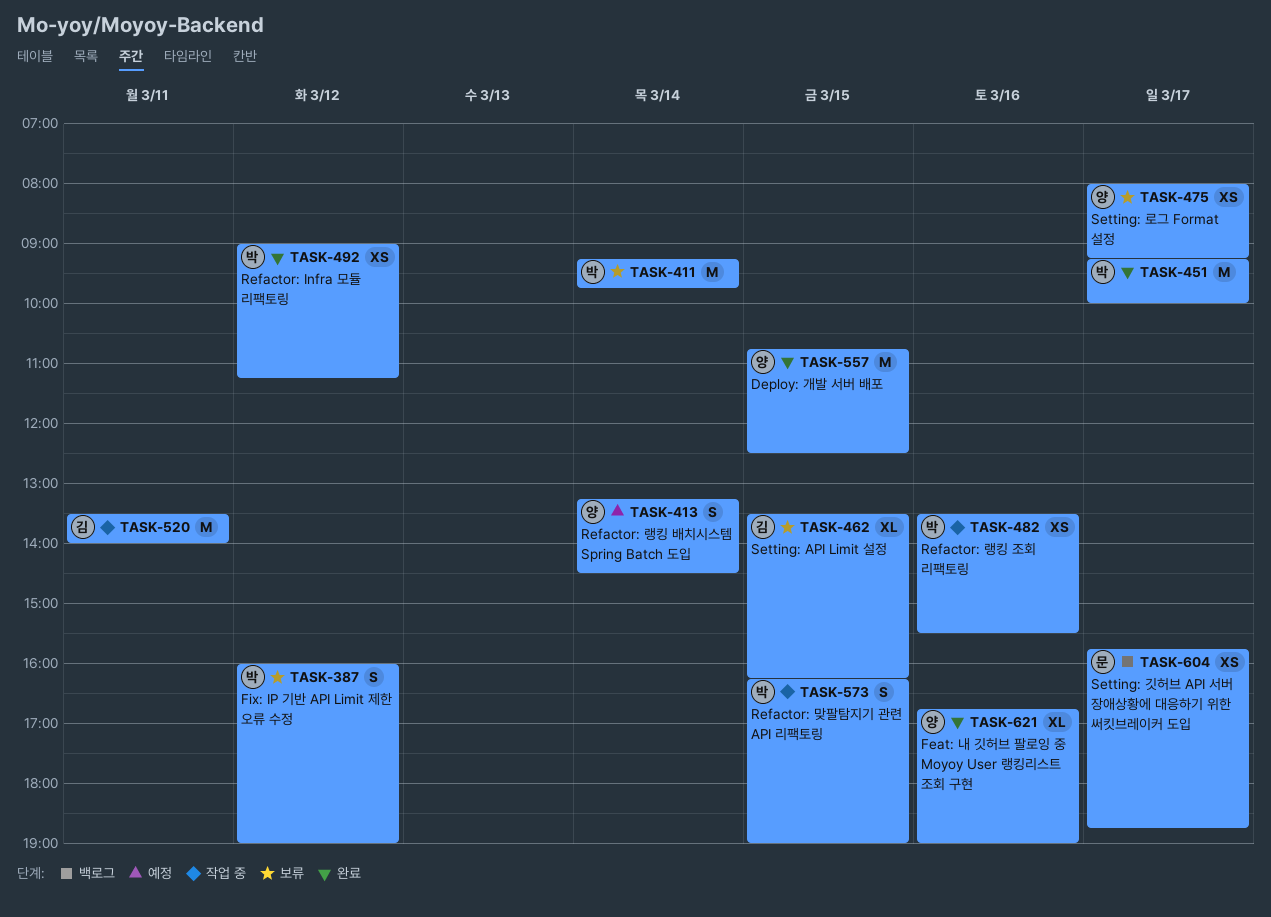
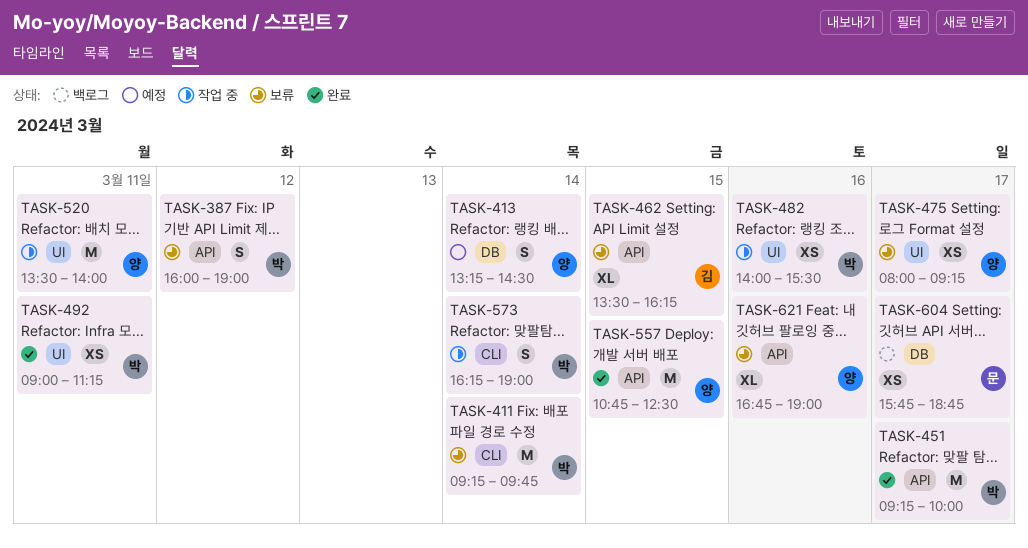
TASK-482, begins: 13:30 -> 14:00
TASK-492, day: Mar 12 -> Mar 11
TASK-520, owner: 김 -> 양
TASK-573, day: Mar 15 -> Mar 14
TASK-621, status: 완료 -> 보류

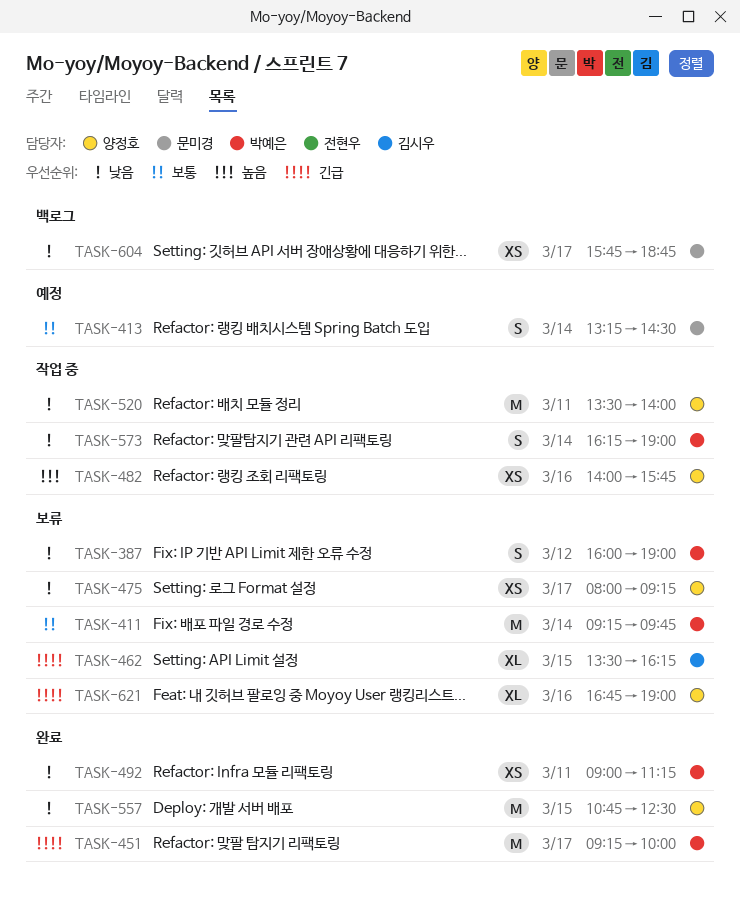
TASK-413, owner: 양정호 -> 문미경
TASK-482, owner: 박예은 -> 양정호
TASK-482, ends: 15:30 -> 15:45

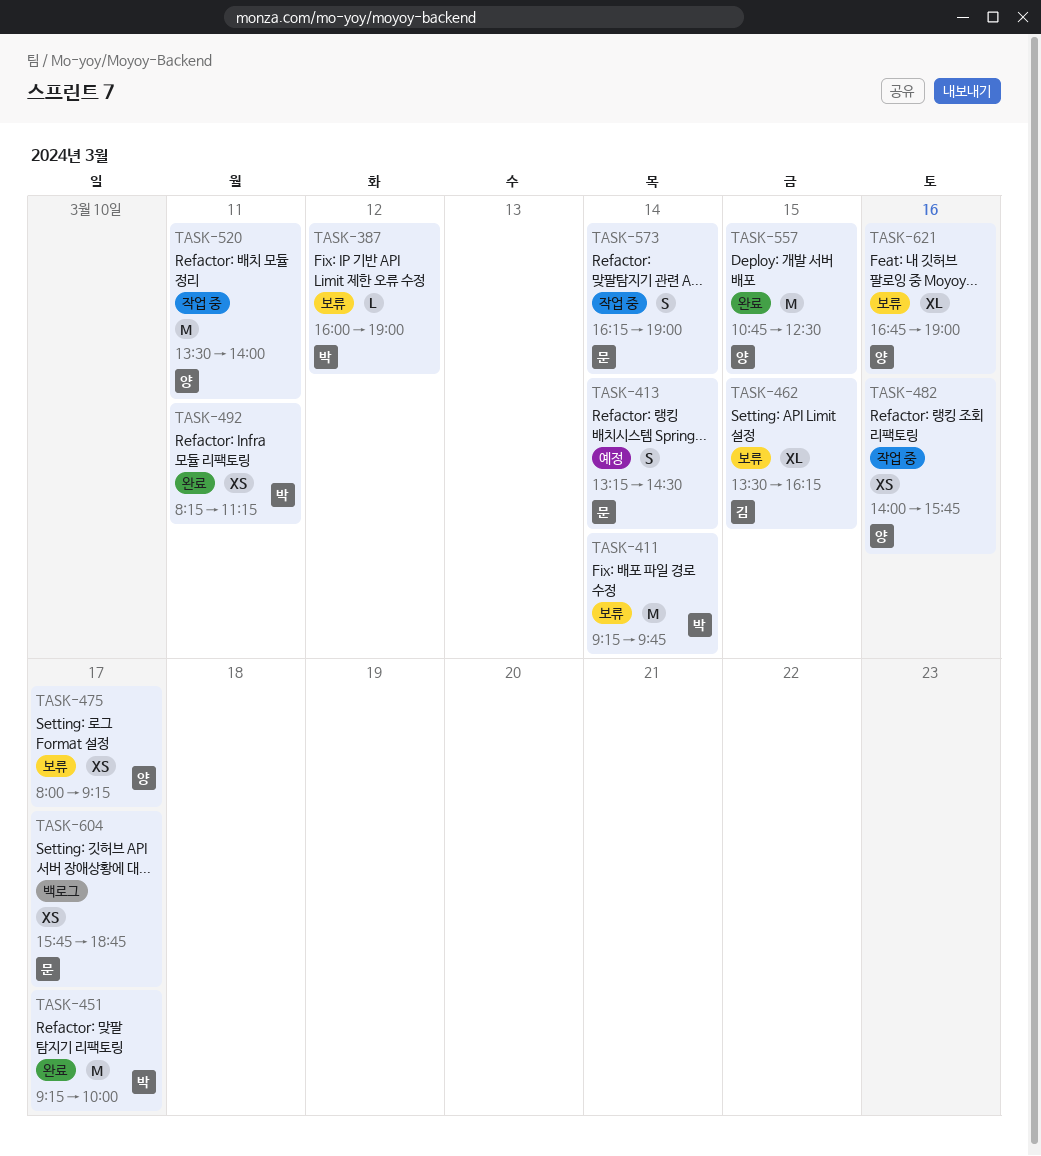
TASK-387, estimate: S -> L
TASK-492, begins: 09:00 -> 08:15
TASK-573, owner: 박예은 -> 문미경

